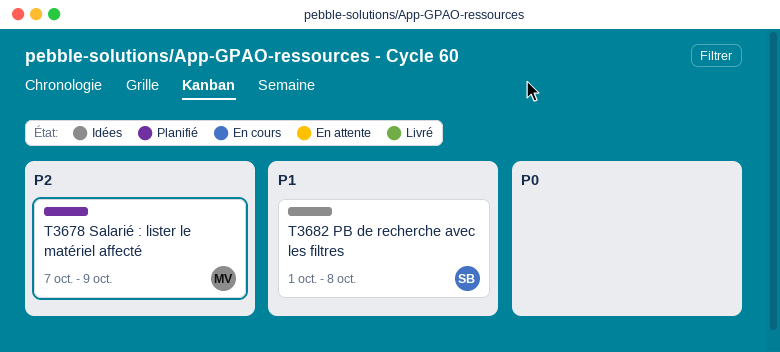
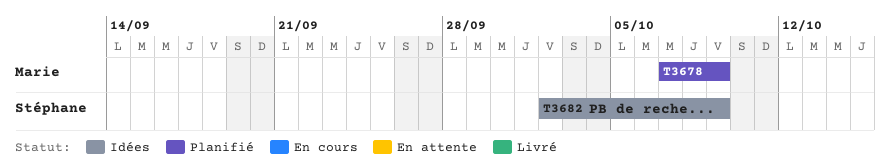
T3682, start: Oct 1 -> Oct 2
T3682, due: Oct 8 -> Oct 9

